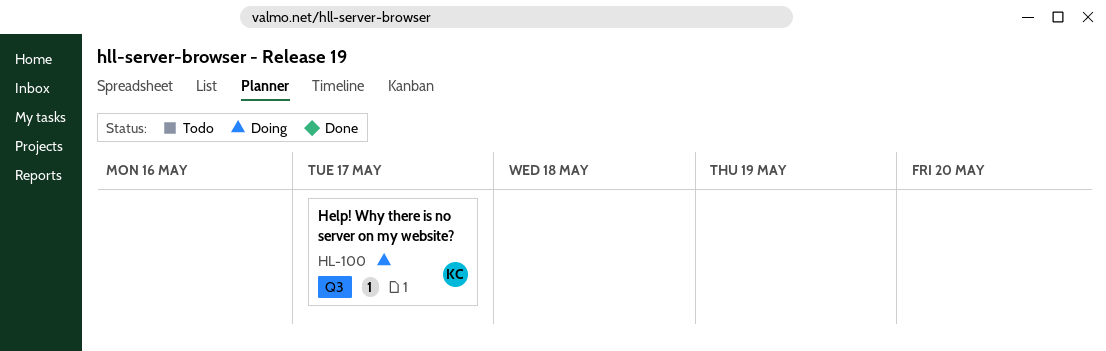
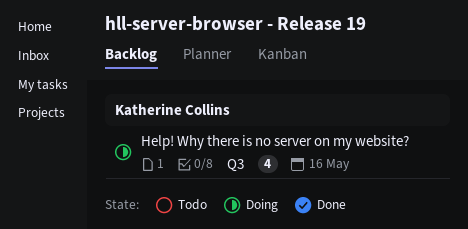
Help! Why there is no server on my website?, estimate: 1 -> 4
Help! Why there is no server on my website?, due: May 17 -> May 16

